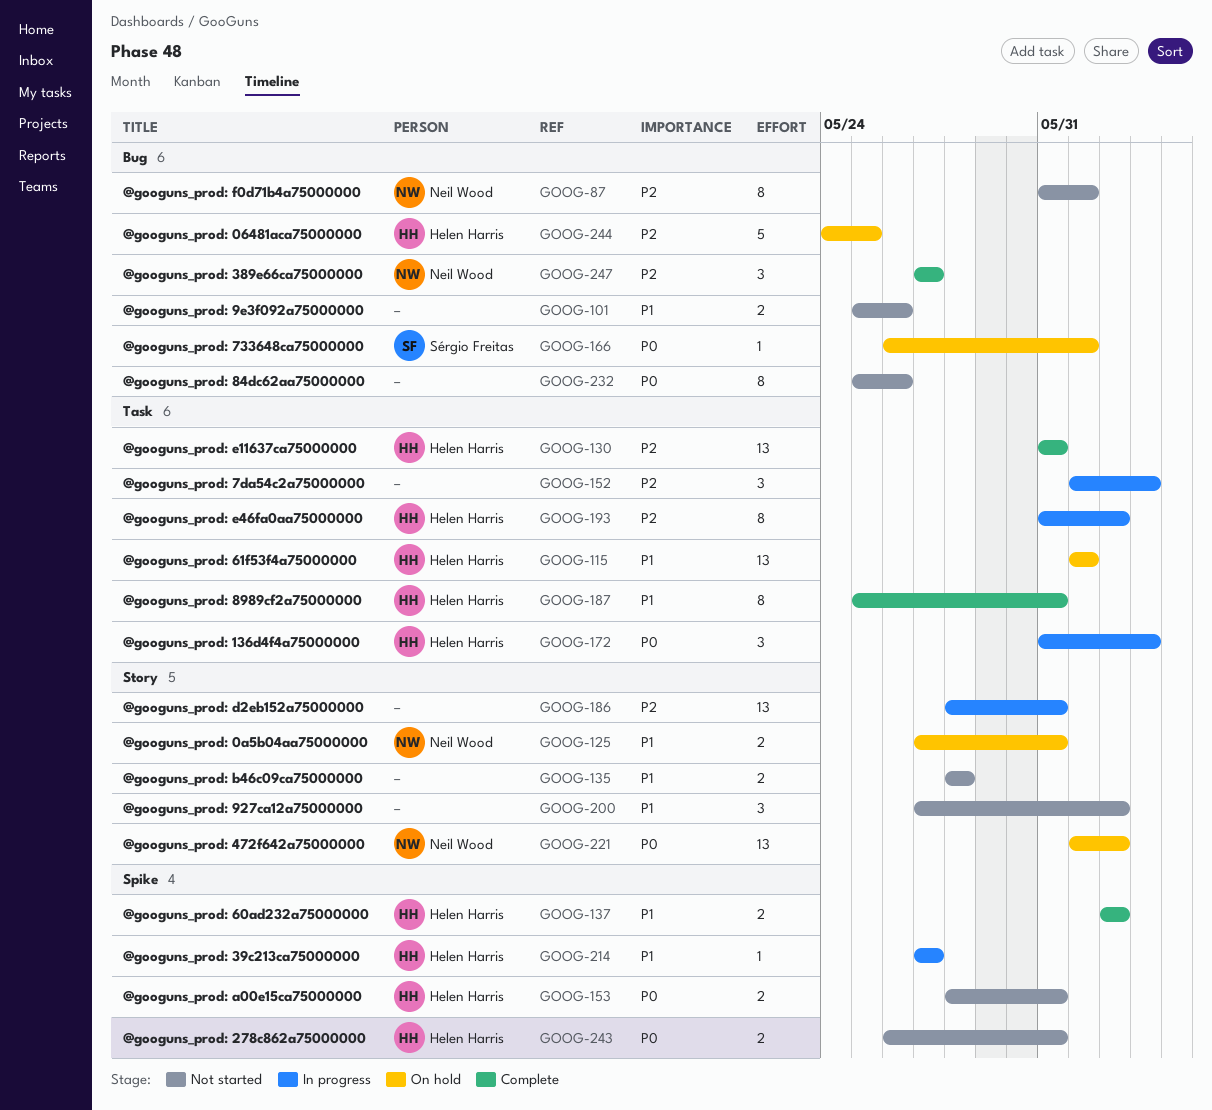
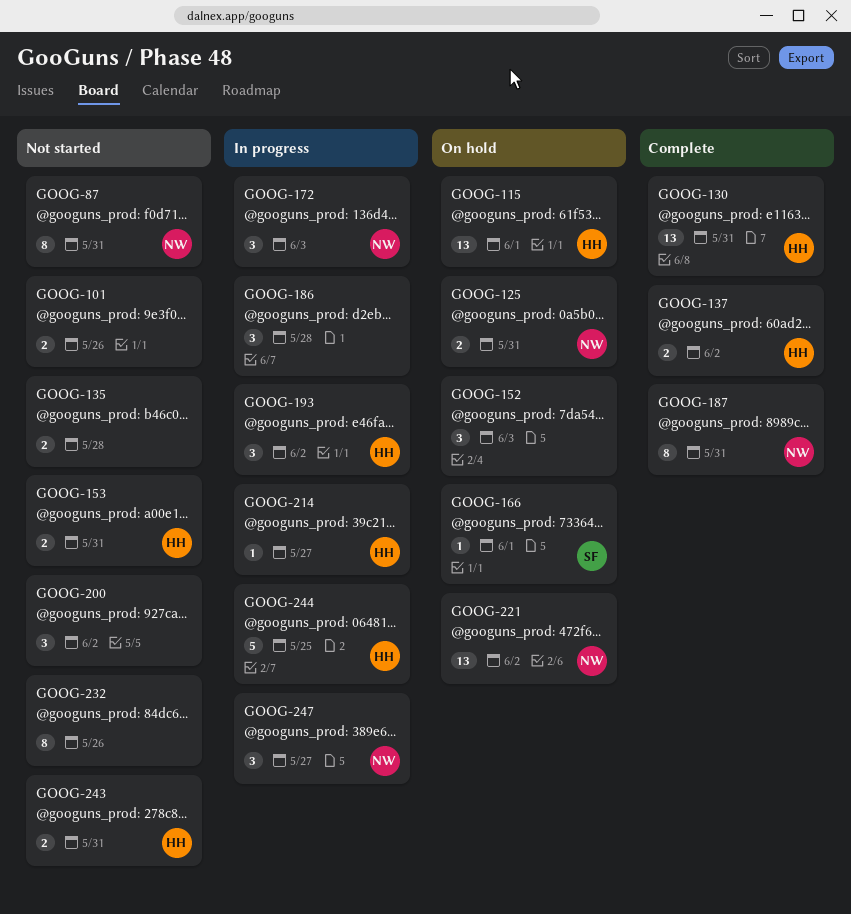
GOOG-87, due: Jun 1 -> May 31
GOOG-152, status: In progress -> On hold
GOOG-172, owner: Helen Harris -> Neil Wood
GOOG-186, estimate: 13 -> 3
GOOG-186, due: May 31 -> May 28
GOOG-187, owner: Helen Harris -> Neil Wood
GOOG-193, estimate: 8 -> 3
GOOG-244, status: On hold -> In progress
GOOG-247, status: Complete -> In progress

